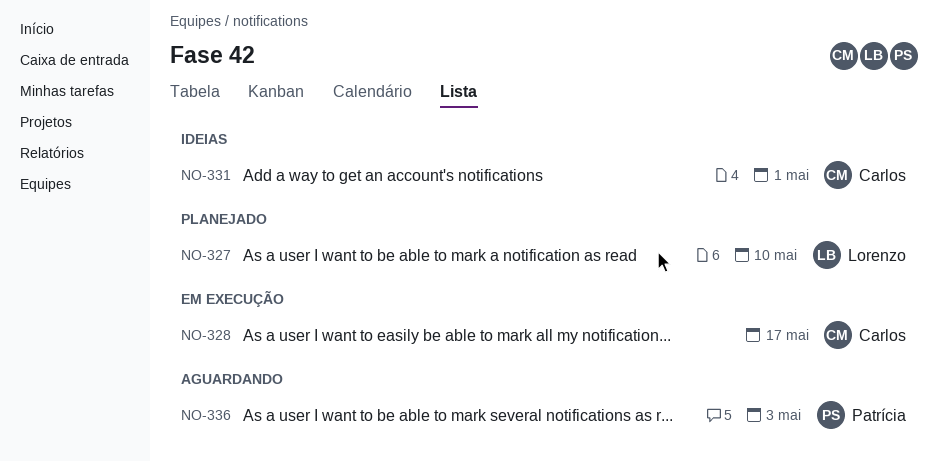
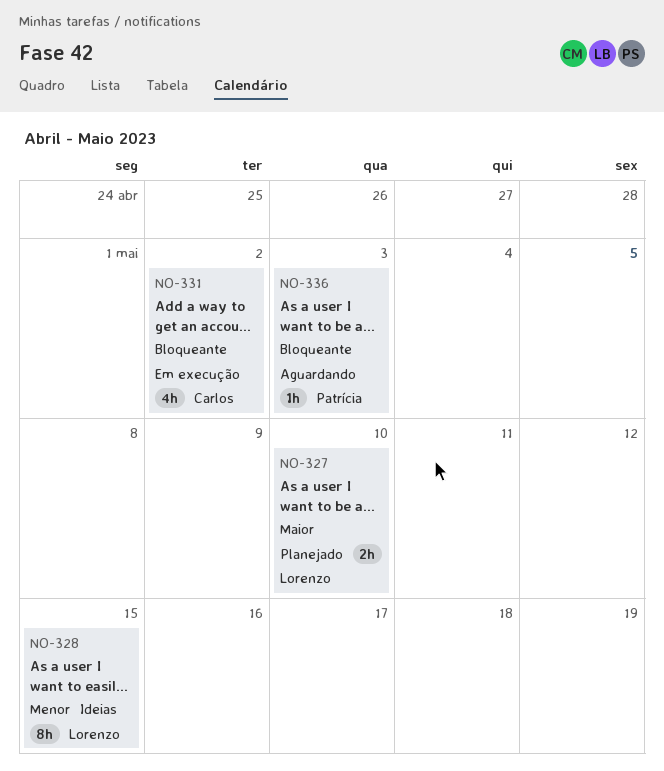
NO-328, status: Em execução -> Ideias
NO-328, owner: Carlos -> Lorenzo
NO-328, due: May 17 -> May 15
NO-331, status: Ideias -> Em execução
NO-331, due: May 1 -> May 2

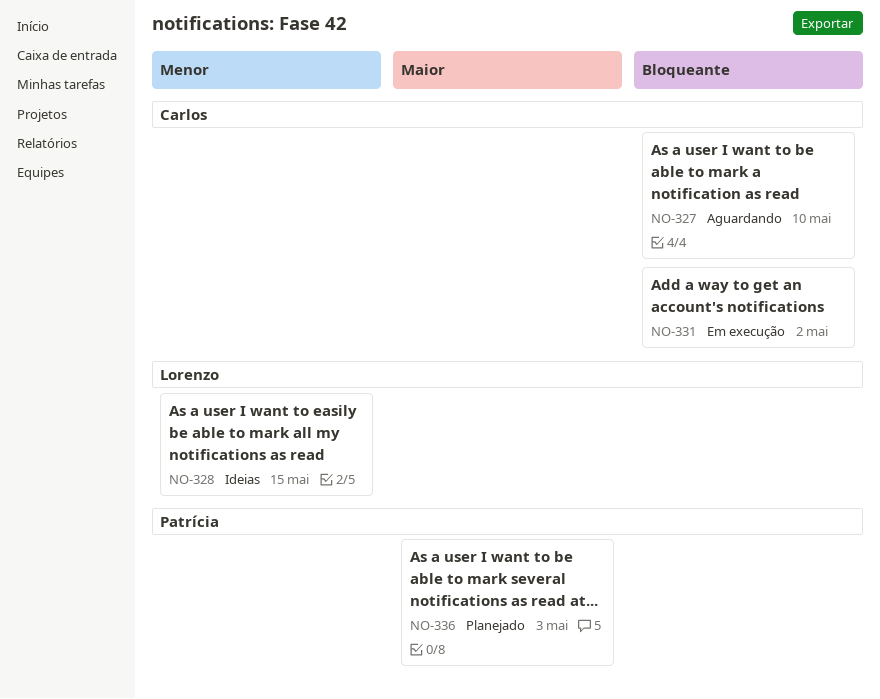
NO-327, status: Planejado -> Aguardando
NO-327, owner: Lorenzo -> Carlos
NO-327, priority: Maior -> Bloqueante
NO-336, status: Aguardando -> Planejado
NO-336, priority: Bloqueante -> Maior

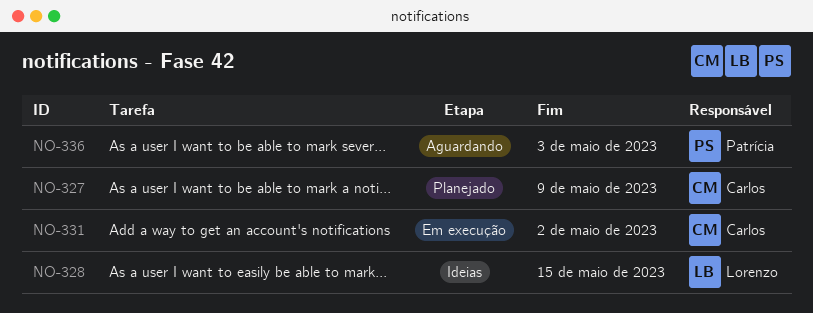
NO-327, status: Aguardando -> Planejado
NO-327, due: May 10 -> May 9
NO-336, status: Planejado -> Aguardando

